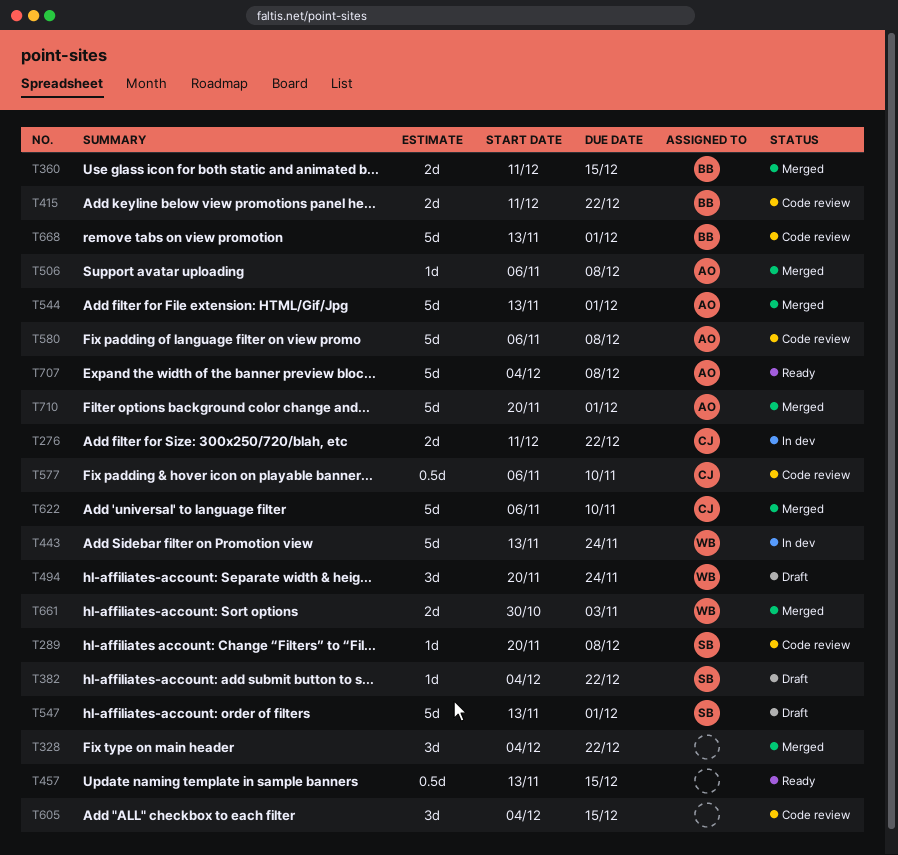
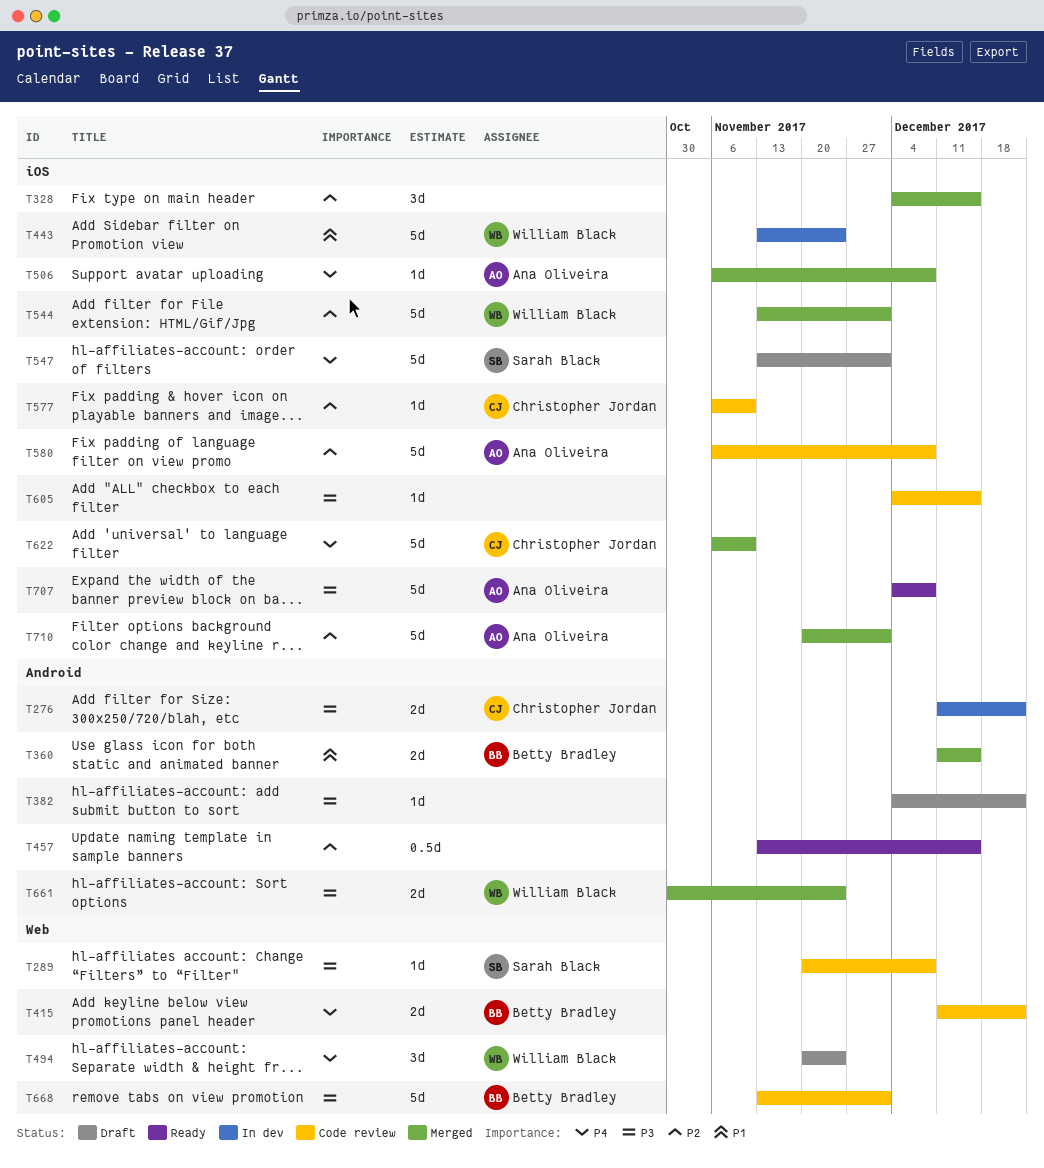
T328, due: Dec 22 -> Dec 15
T382, owner: Sarah Black -> none
T544, owner: Ana Oliveira -> William Black
T577, estimate: 0.5d -> 1d
T605, estimate: 3d -> 1d
T661, due: Nov 3 -> Nov 24

